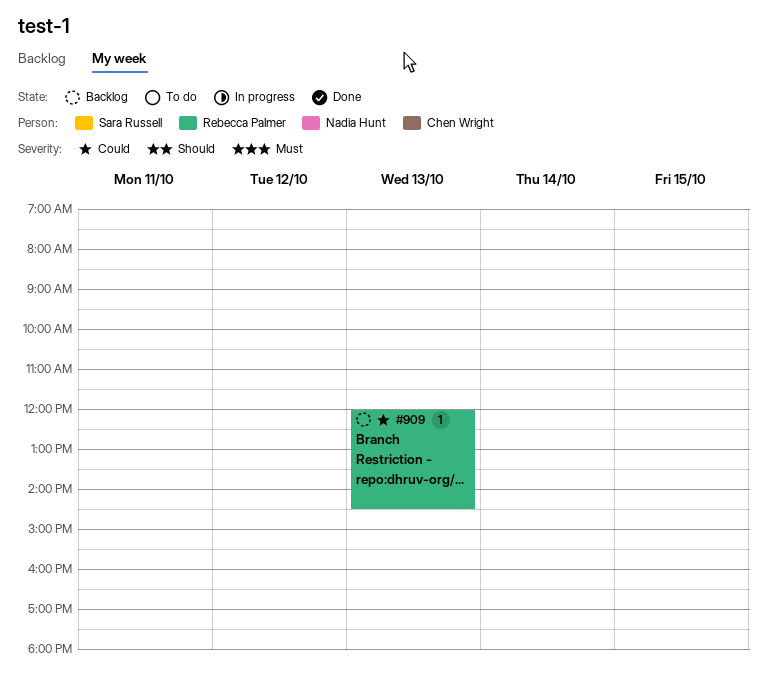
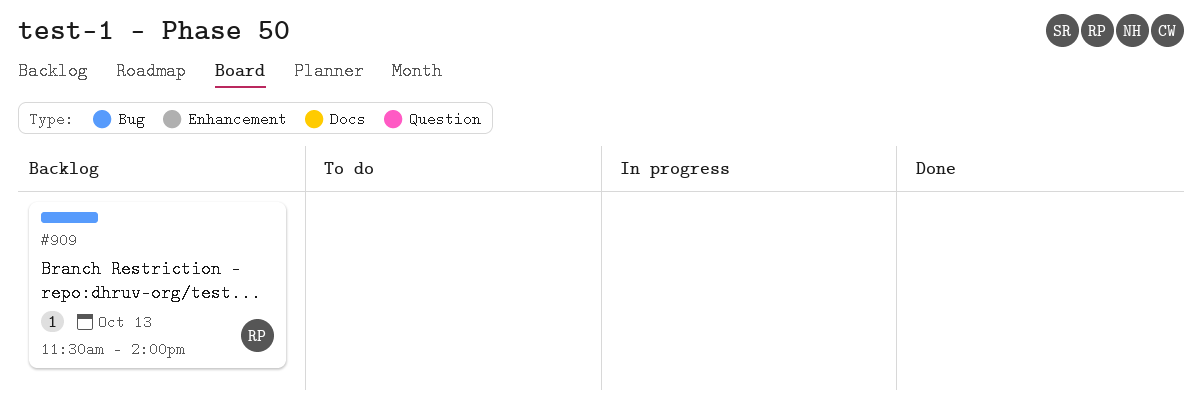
#909, begins: 12:00 -> 11:30
#909, ends: 14:30 -> 14:00

